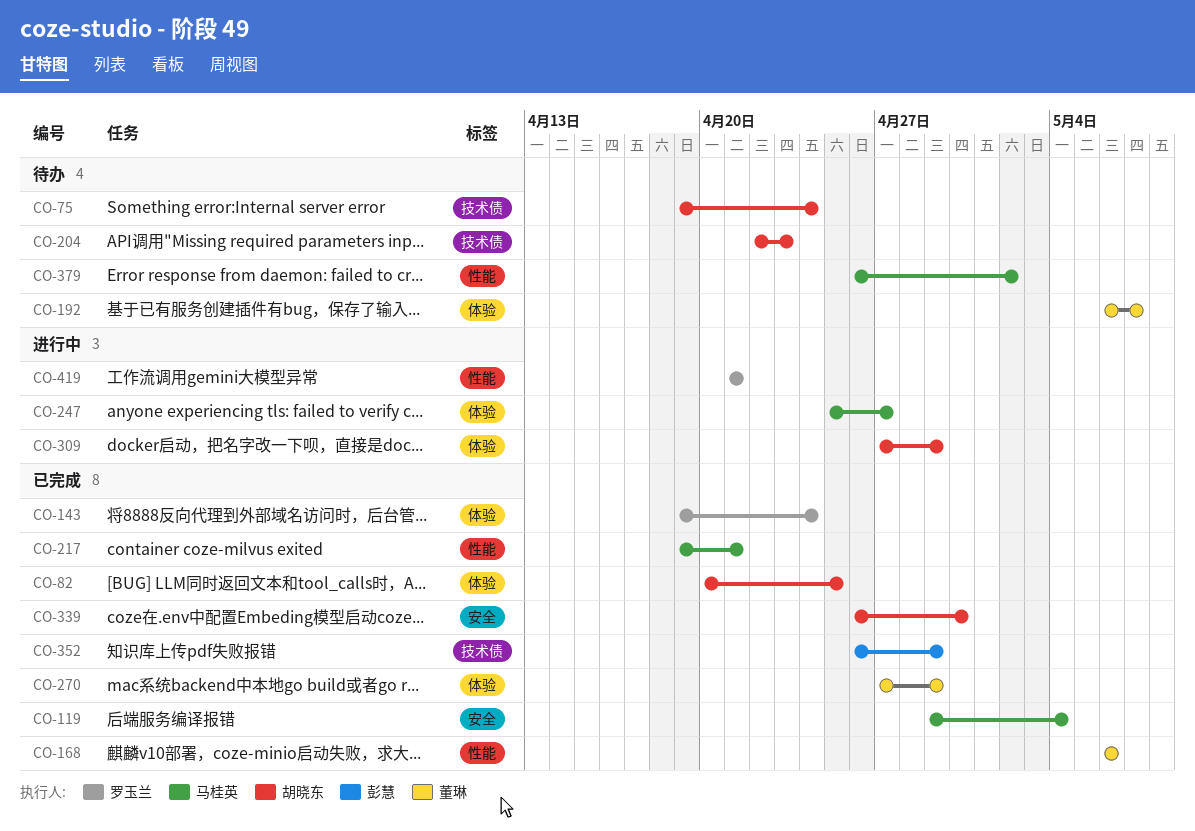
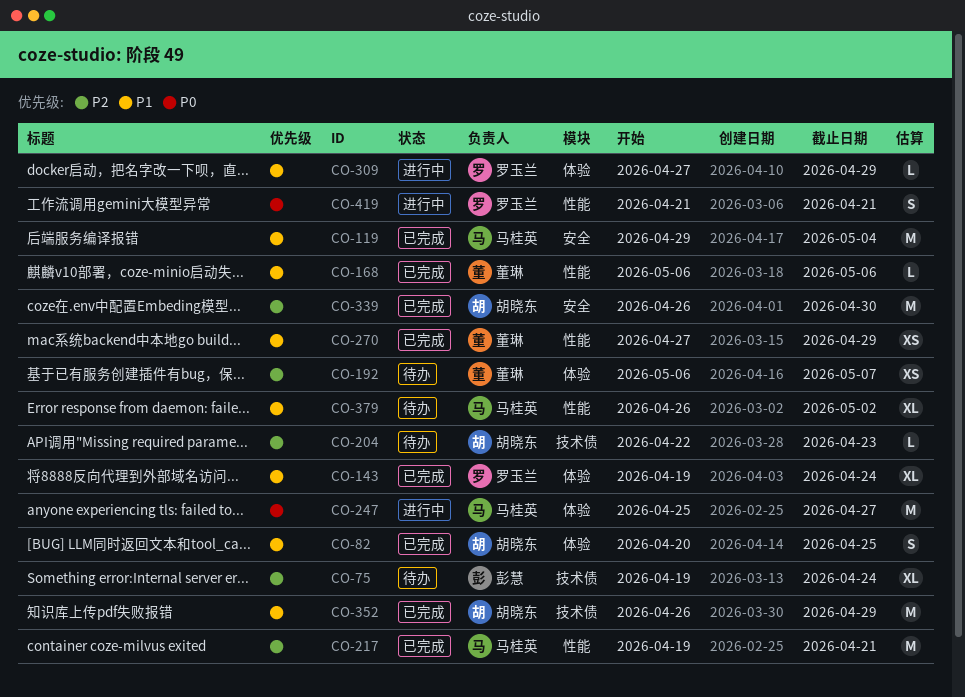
CO-75, owner: 胡晓东 -> 彭慧
CO-270, label: 体验 -> 性能
CO-309, owner: 胡晓东 -> 罗玉兰
CO-352, owner: 彭慧 -> 胡晓东

